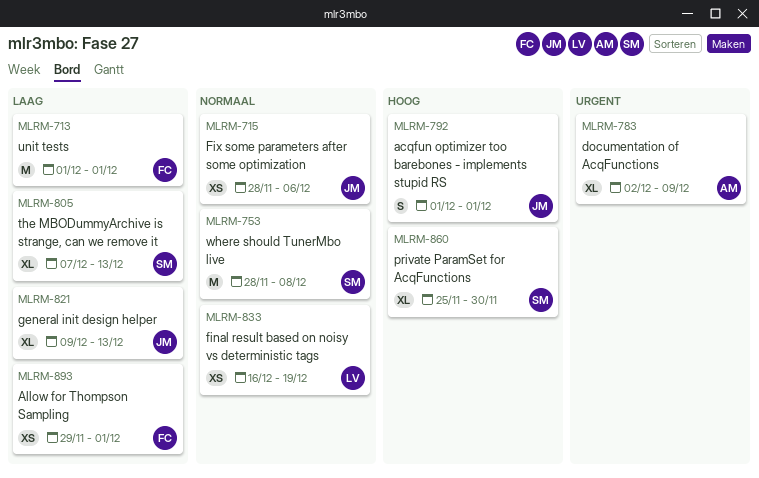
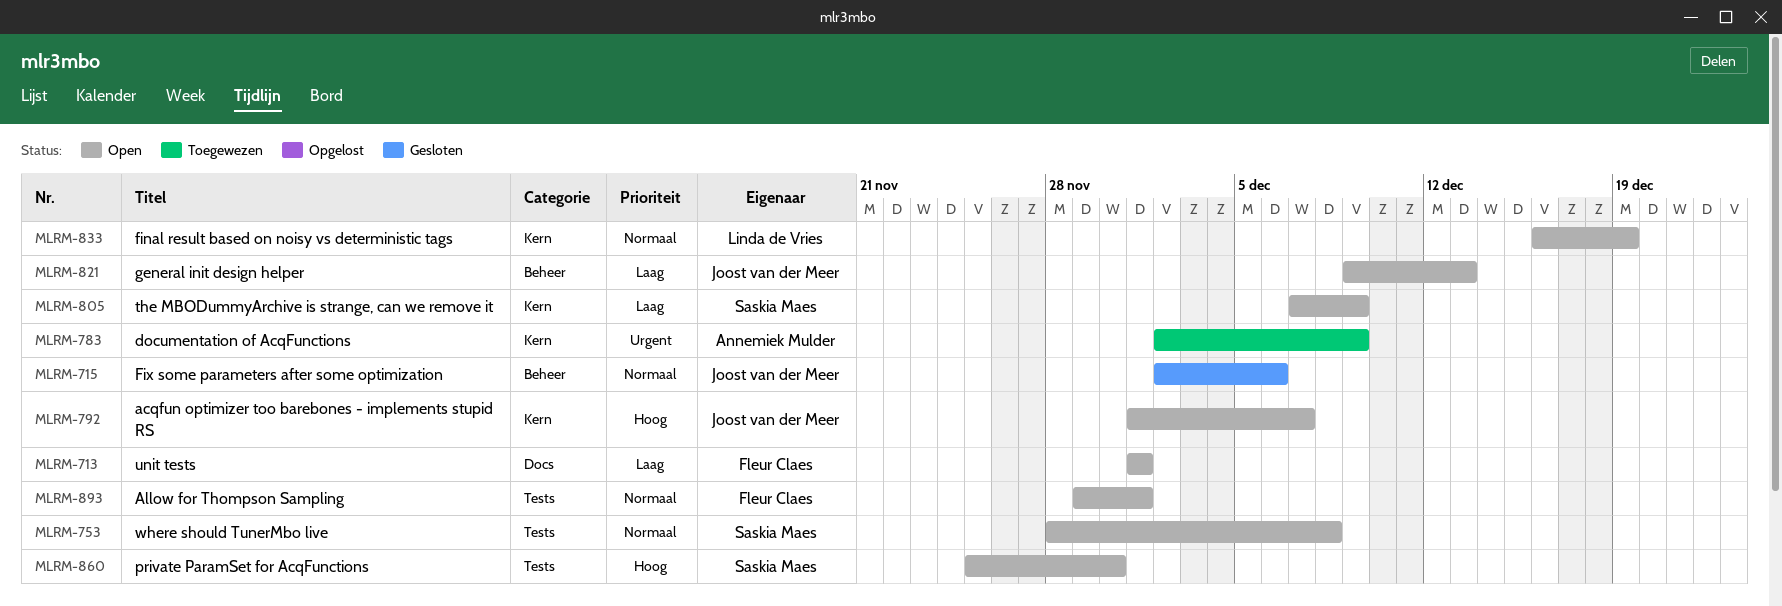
MLRM-715, start: Nov 28 -> Dec 2
MLRM-792, due: Dec 1 -> Dec 7
MLRM-805, due: Dec 13 -> Dec 9
MLRM-893, priority: Laag -> Normaal

